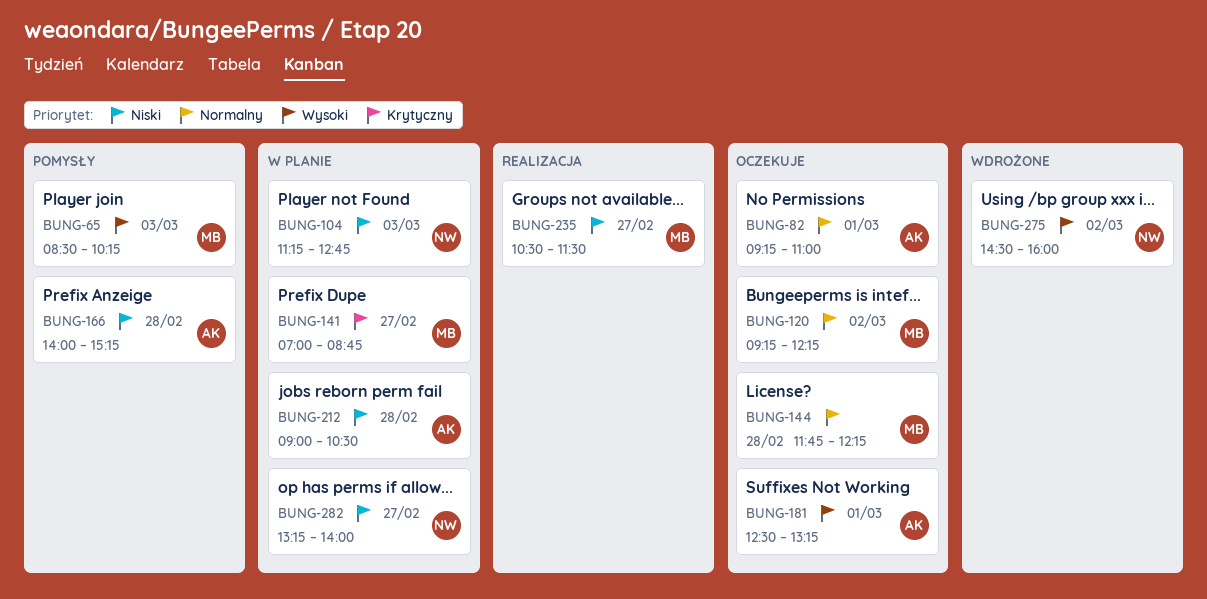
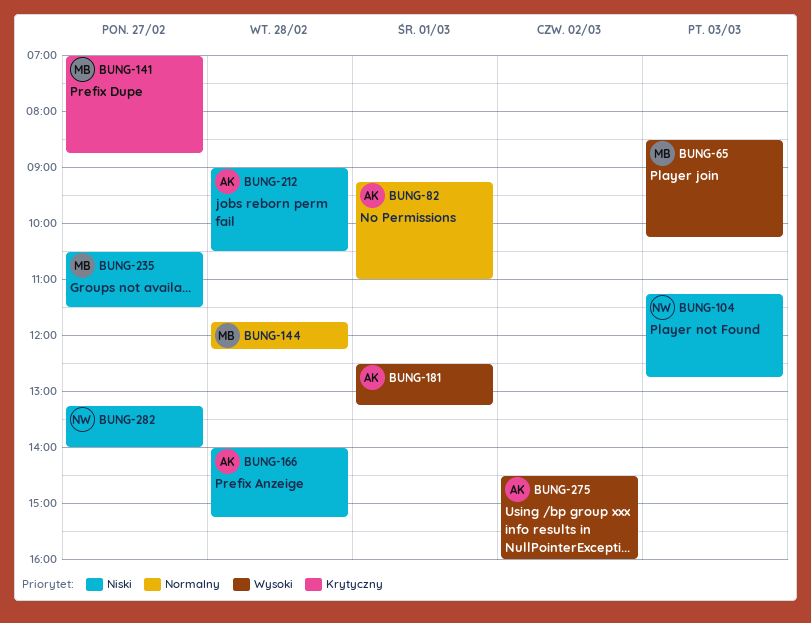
BUNG-120: present -> none
BUNG-275, owner: NW -> AK

